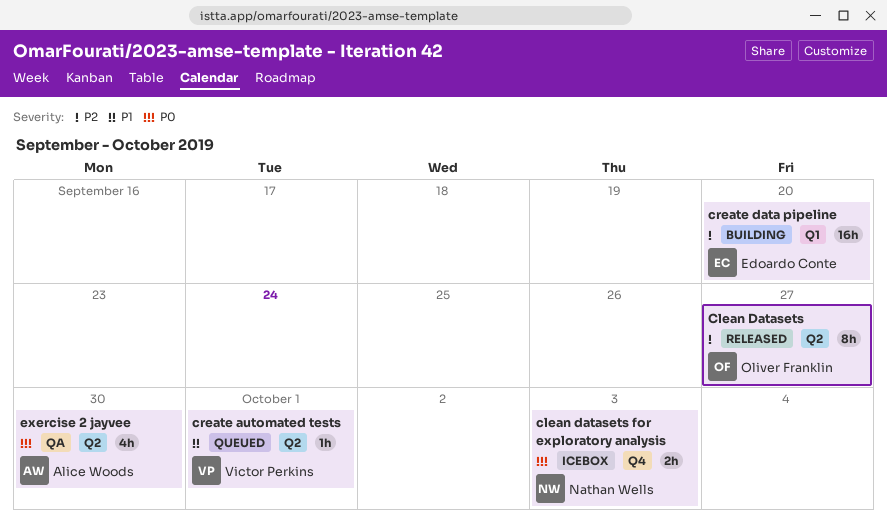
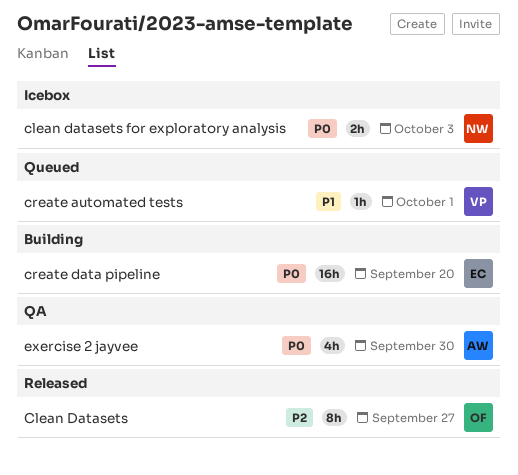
create data pipeline, priority: P2 -> P0

